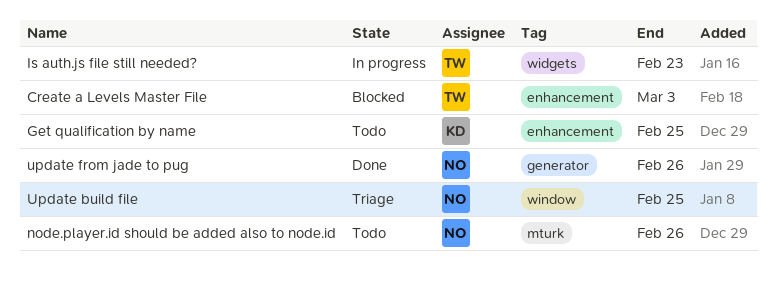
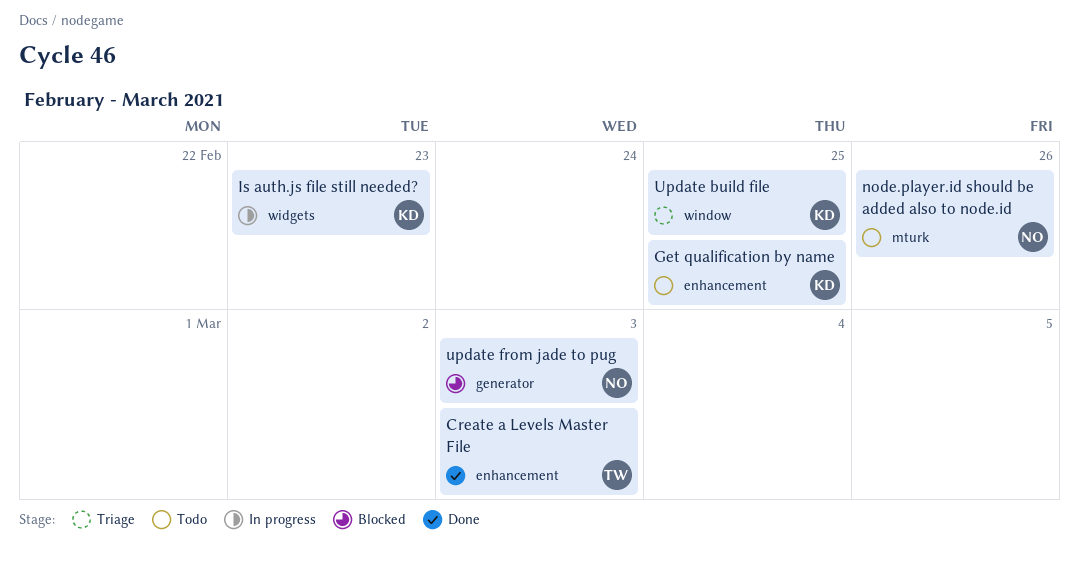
Create a Levels Master File, status: Blocked -> Done
Is auth.js file still needed?, owner: TW -> KD
Update build file, owner: NO -> KD
update from jade to pug, status: Done -> Blocked
update from jade to pug, due: Feb 26 -> Mar 3

